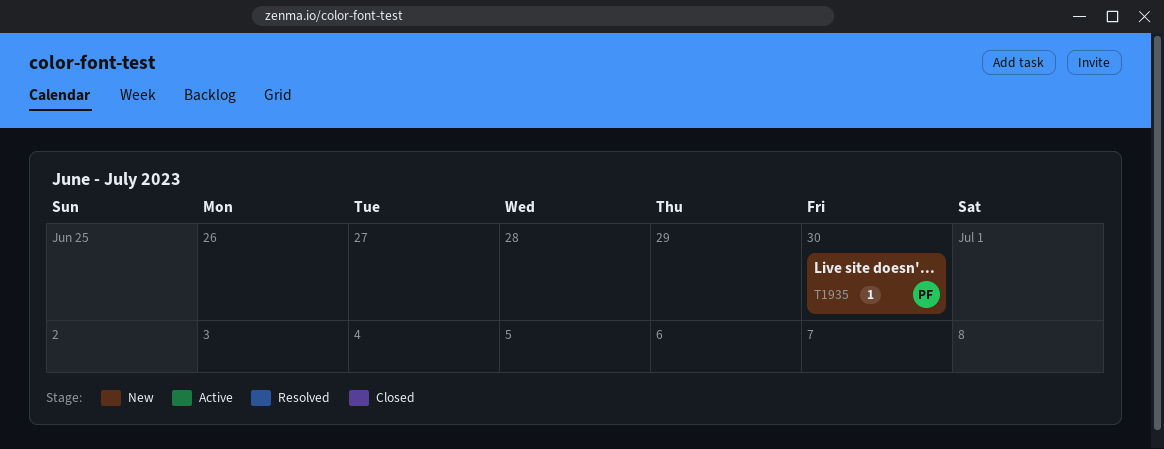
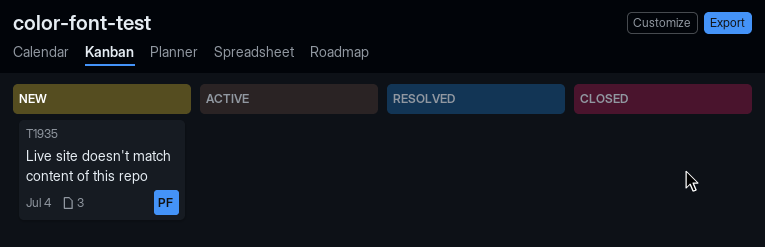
T1935, due: Jun 30 -> Jul 4

